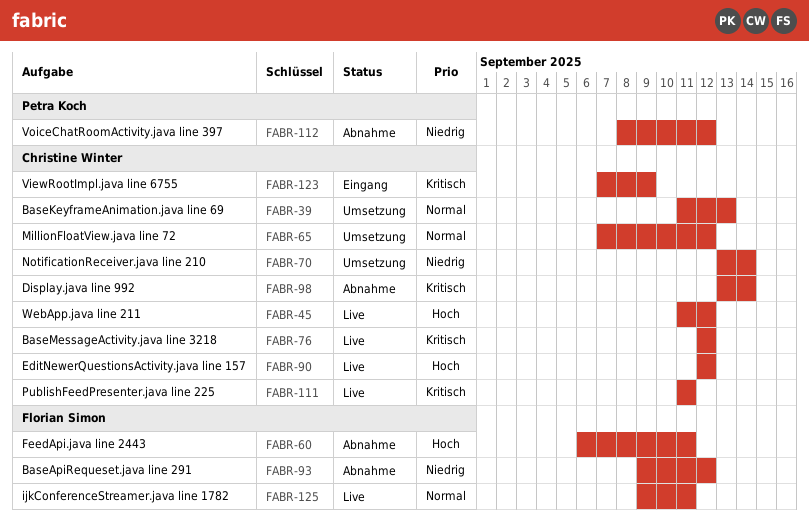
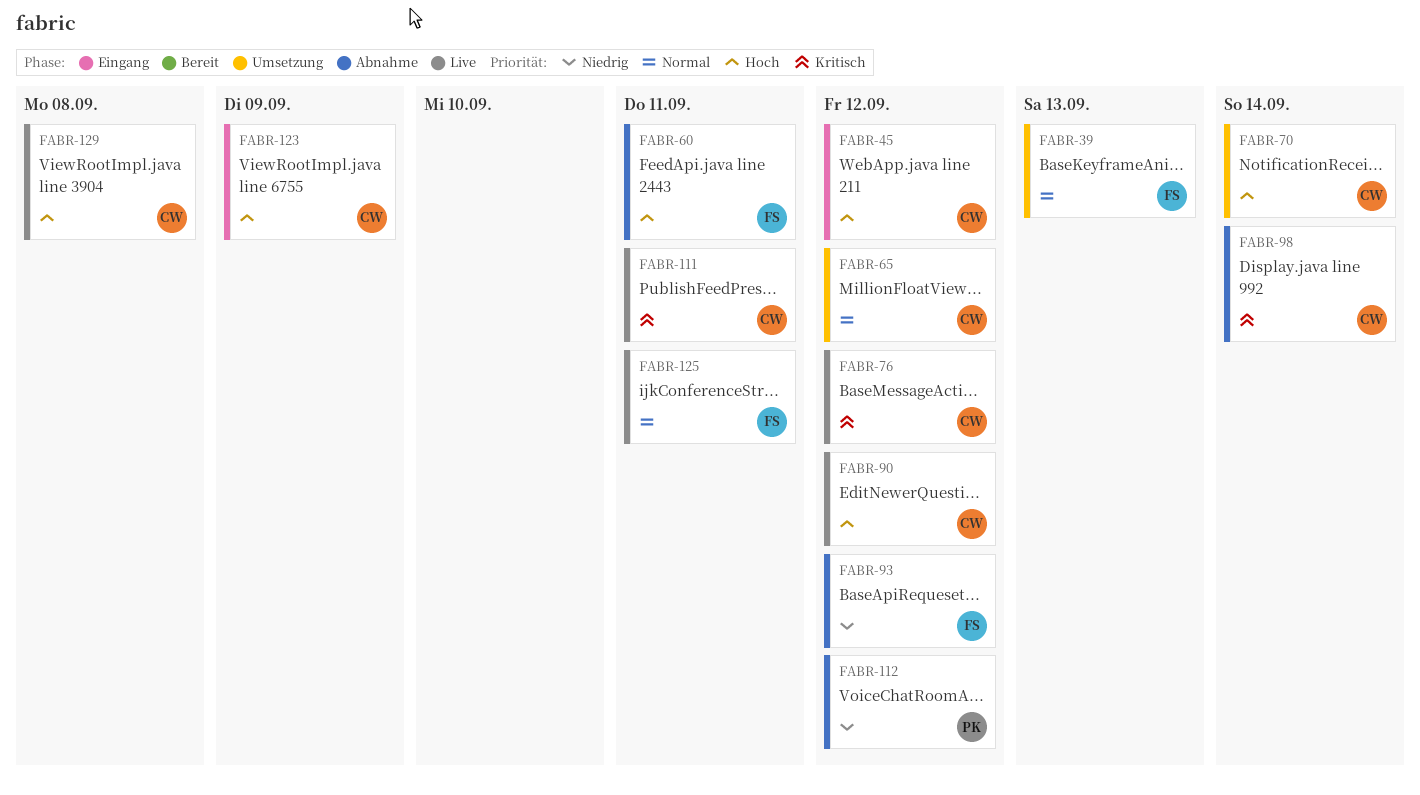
FABR-39, owner: Christine Winter -> Florian Simon
FABR-45, status: Live -> Eingang
FABR-70, priority: Niedrig -> Hoch
FABR-123, priority: Kritisch -> Hoch
FABR-129: none -> present

